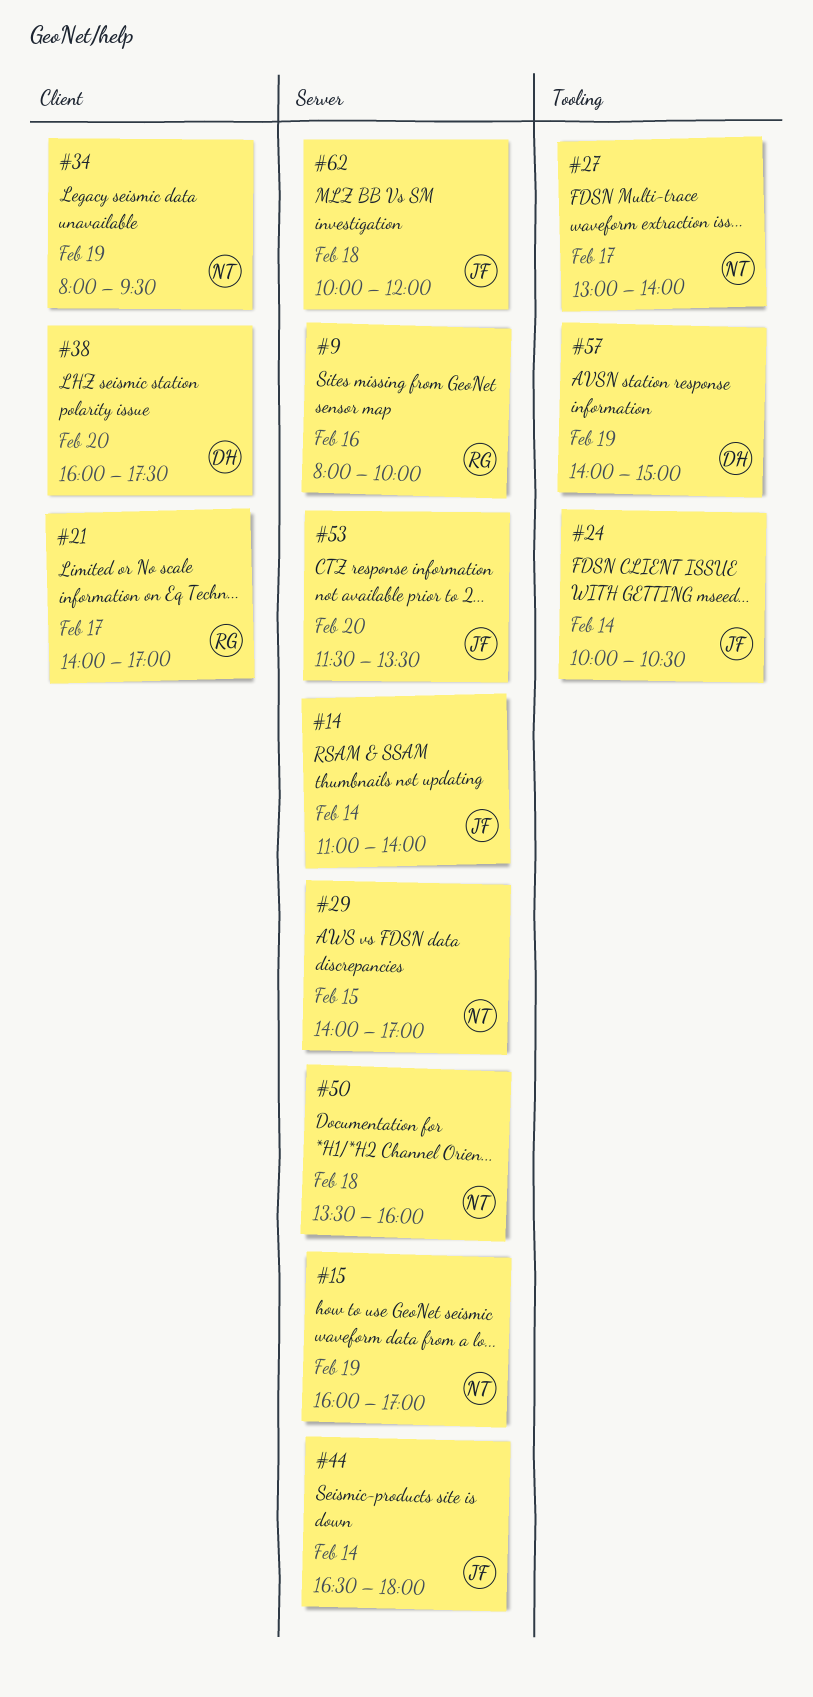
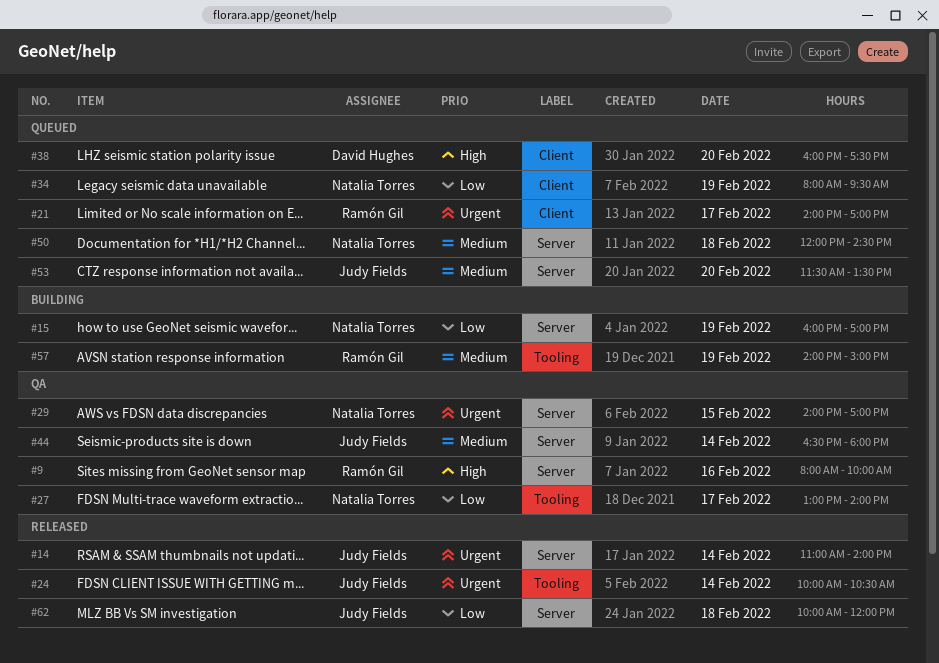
#50, begins: 13:30 -> 12:00
#50, ends: 16:00 -> 14:30
#57, owner: David Hughes -> Ramón Gil

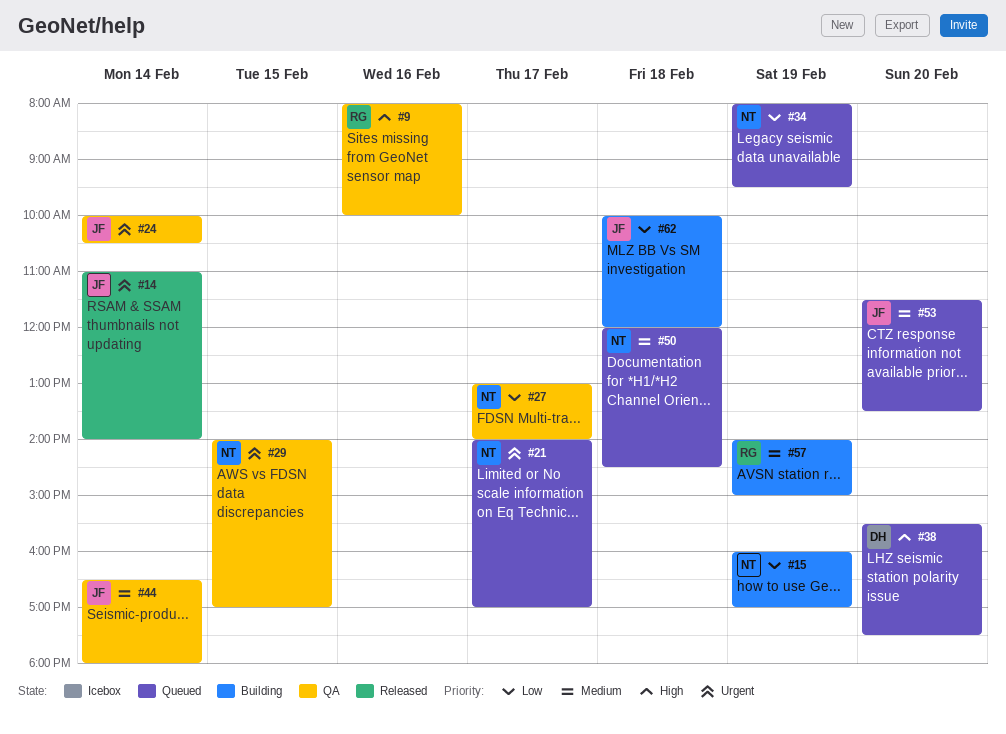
#21, owner: Ramón Gil -> Natalia Torres
#24, status: Released -> QA
#38, begins: 16:00 -> 15:30
#62, status: Released -> Building

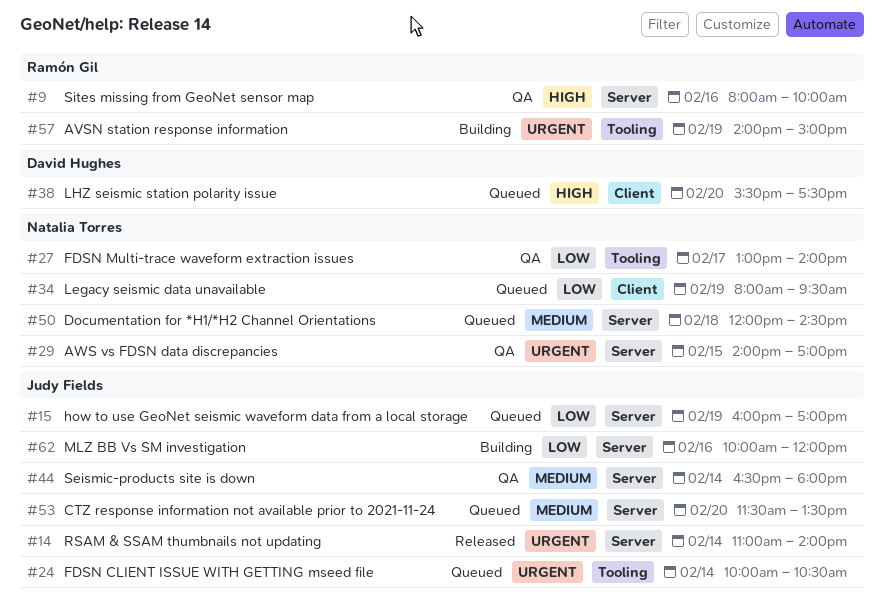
#15, status: Building -> Queued
#15, owner: Natalia Torres -> Judy Fields
#21: present -> none
#24, status: QA -> Queued
#57, priority: Medium -> Urgent
#62, day: Feb 18 -> Feb 16

